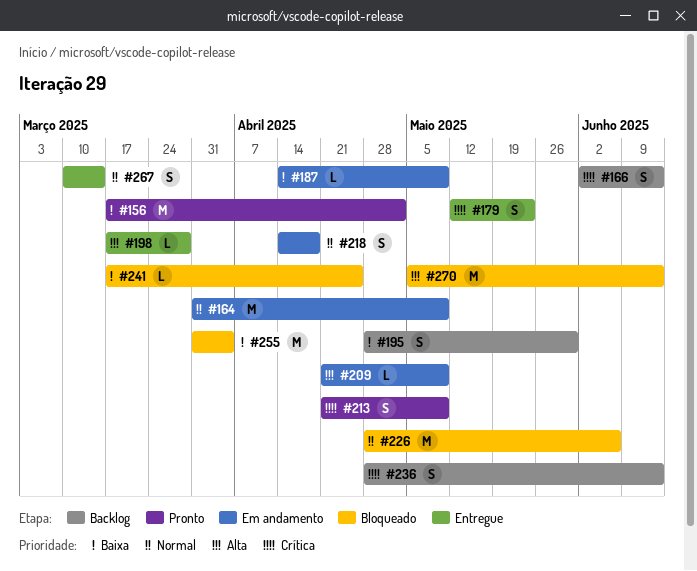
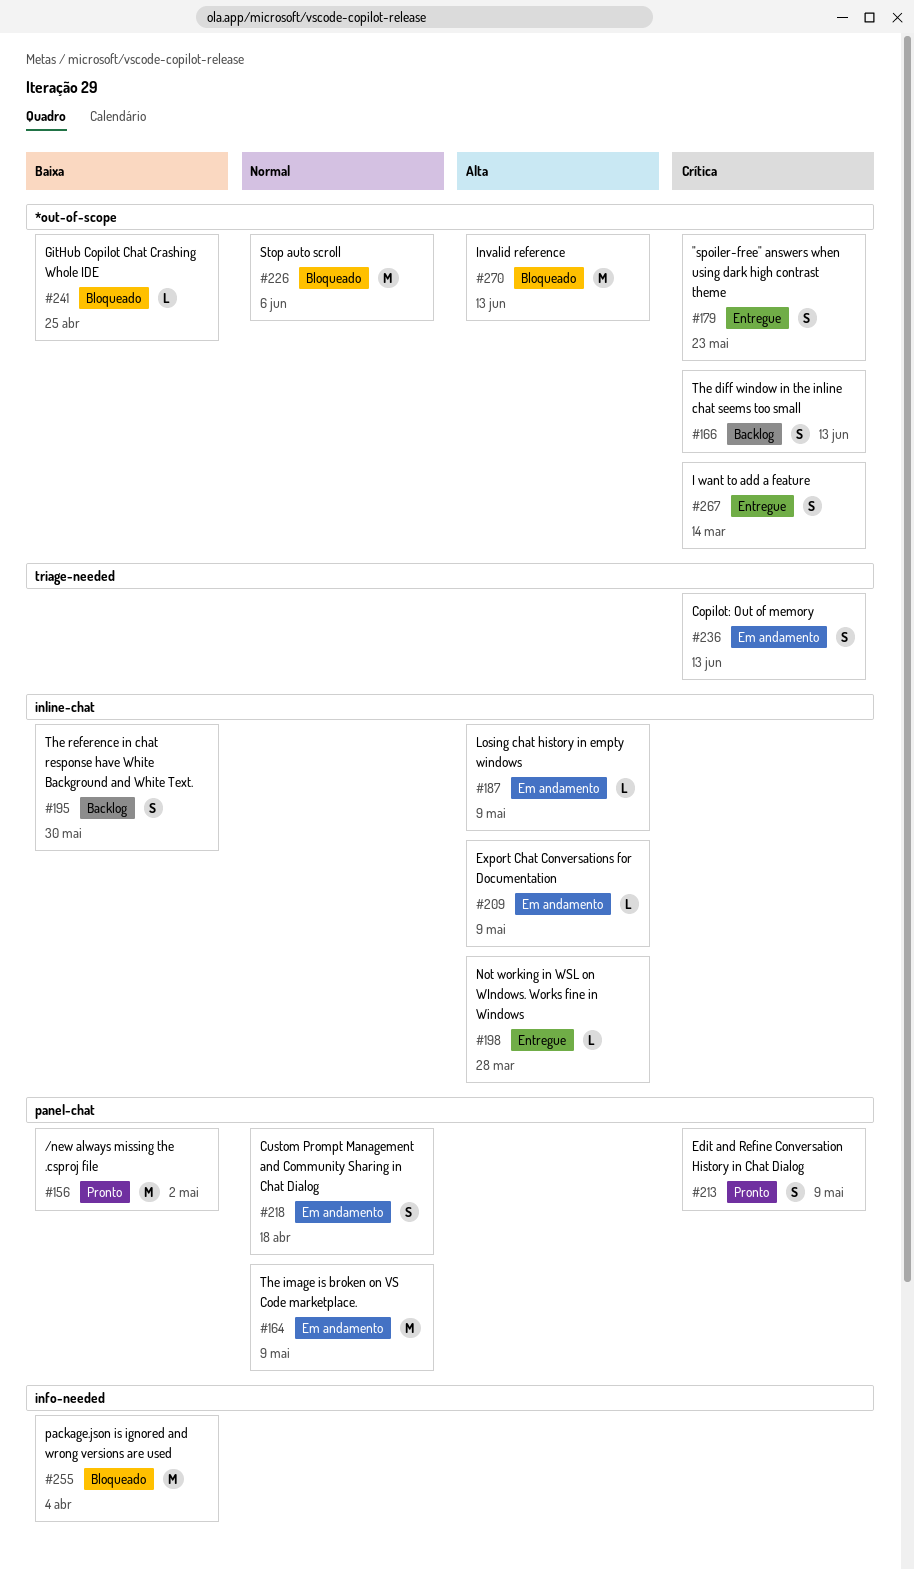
#187, priority: Baixa -> Alta
#236, status: Backlog -> Em andamento
#267, priority: Normal -> Crítica

